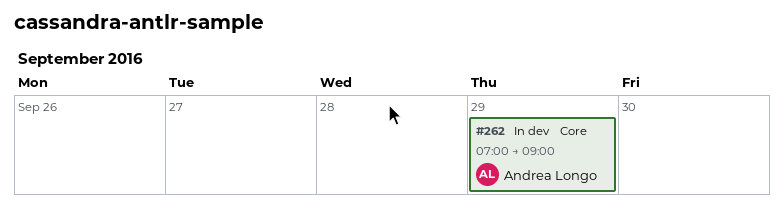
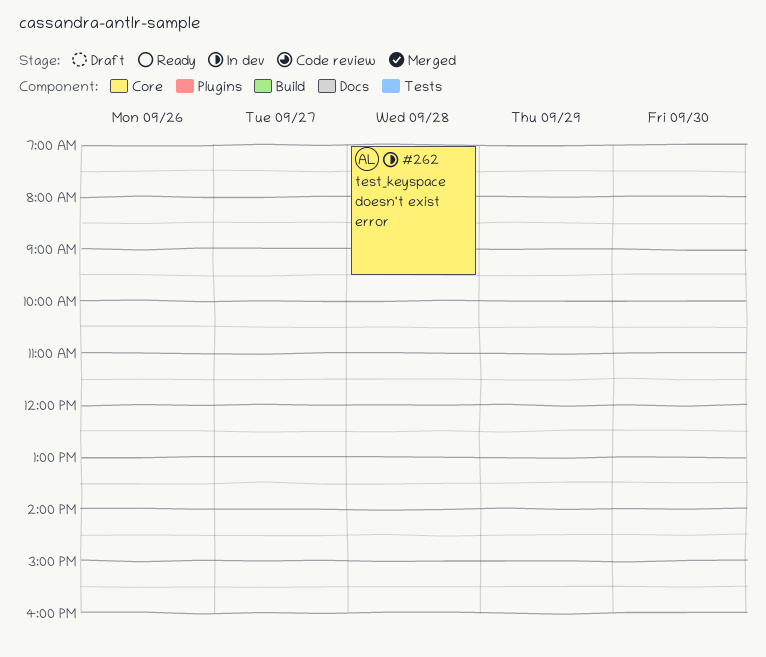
#262, day: Sep 29 -> Sep 28
#262, ends: 09:00 -> 09:30

